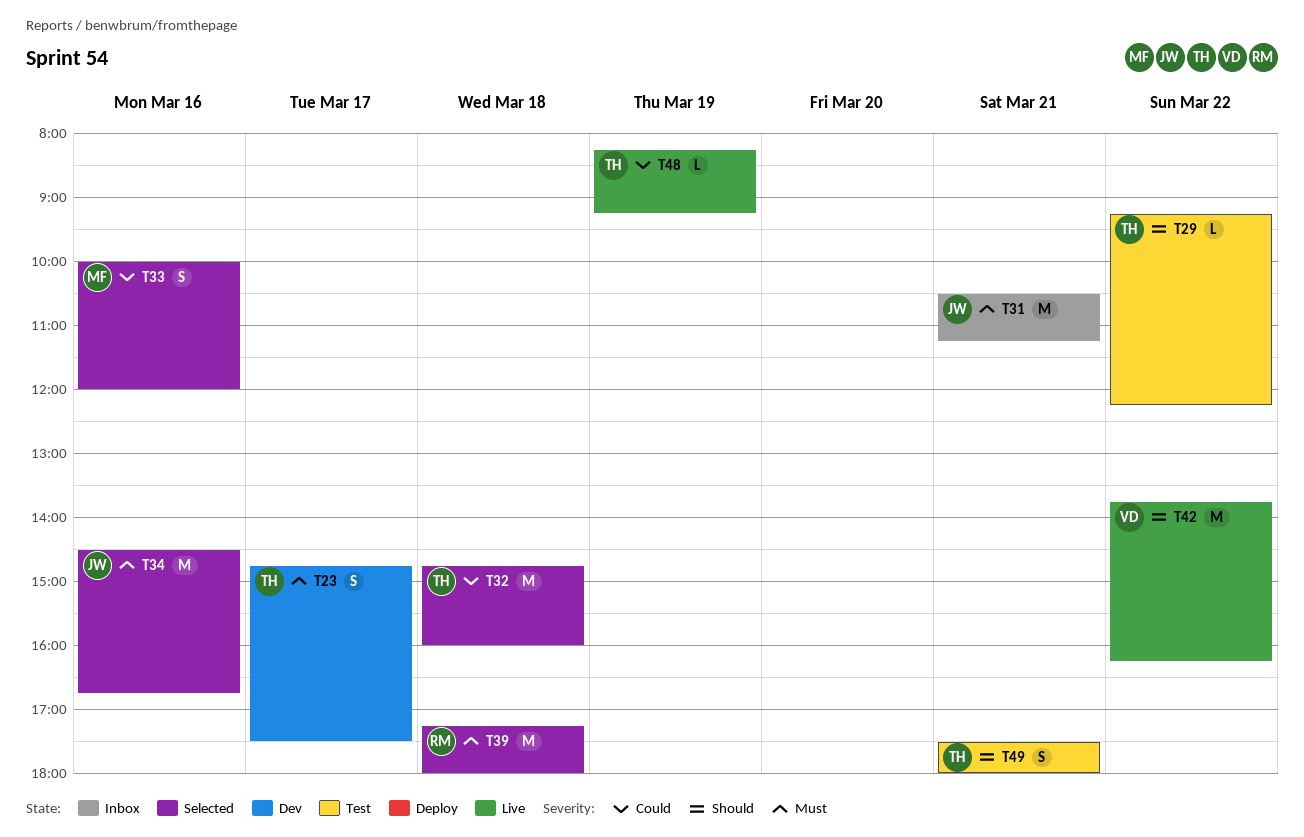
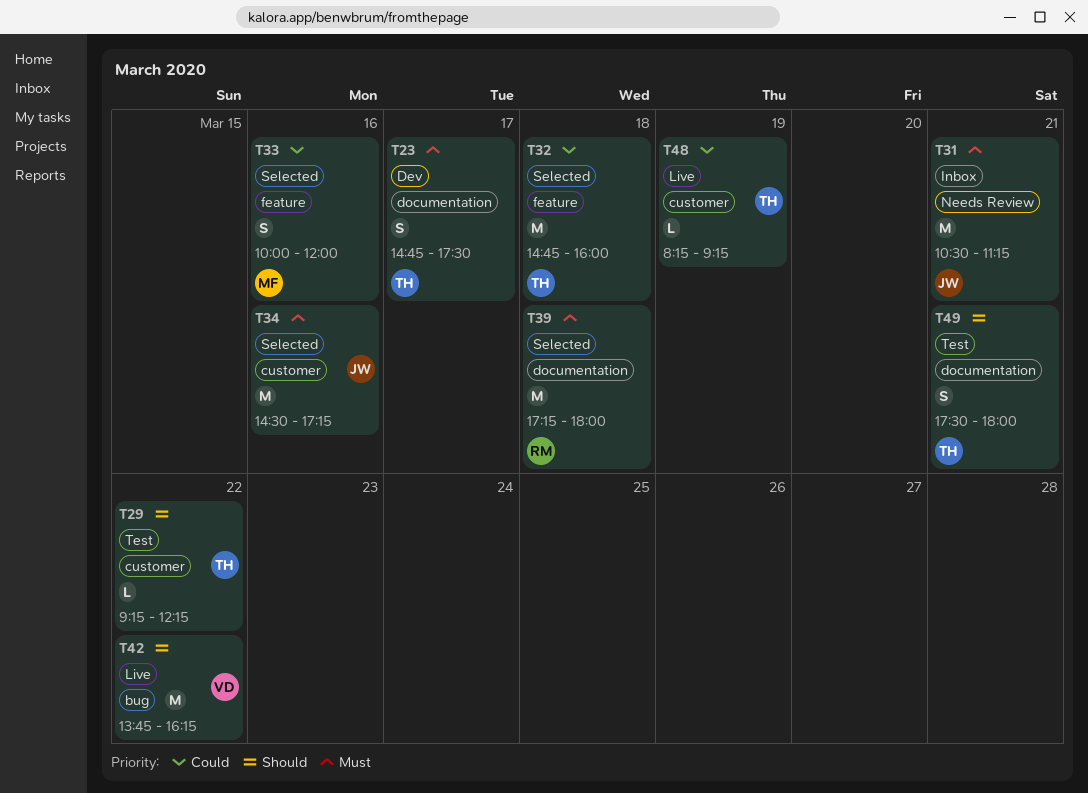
T34, ends: 16:45 -> 17:15

